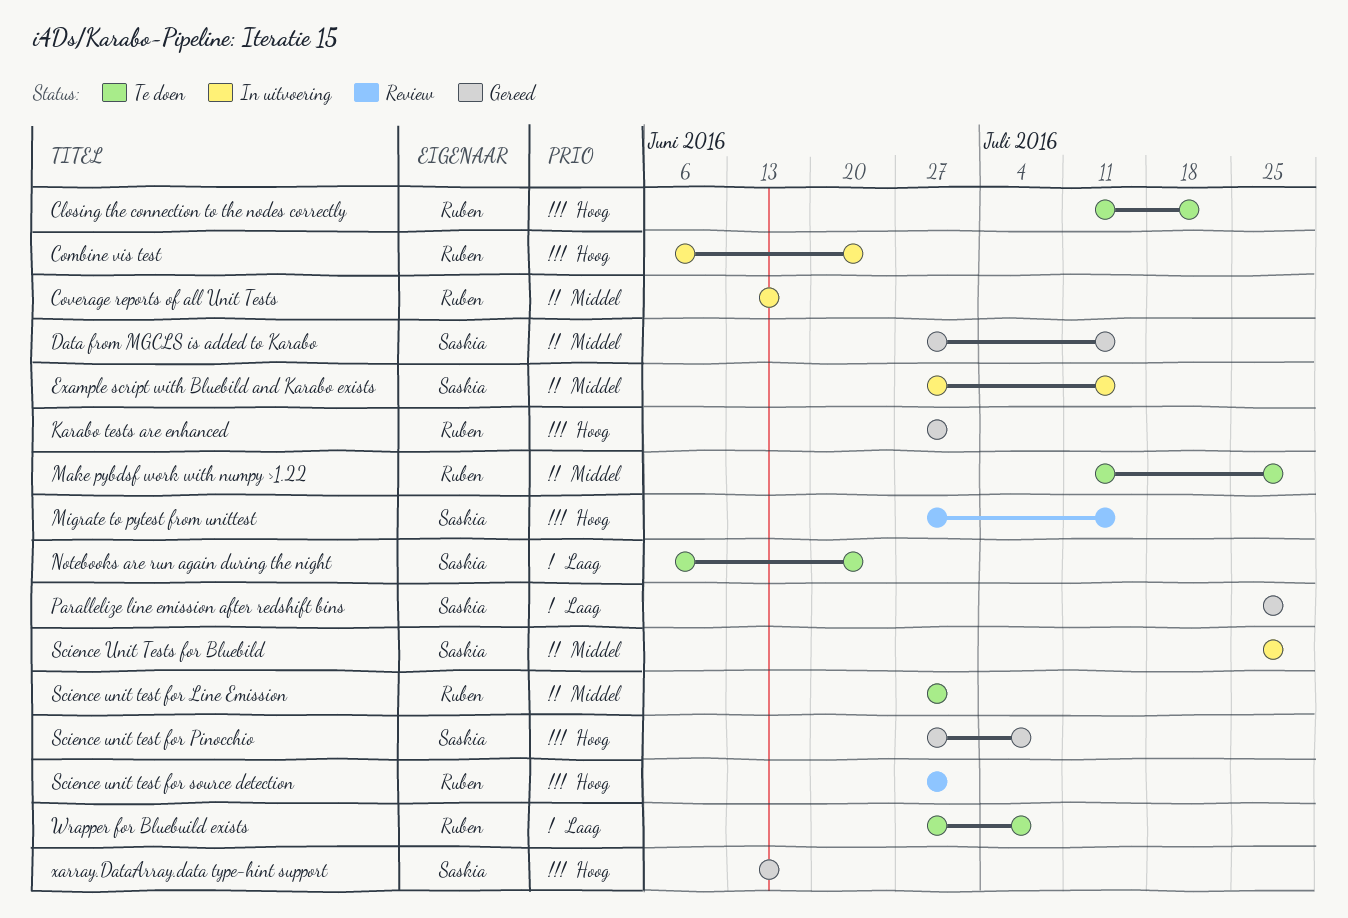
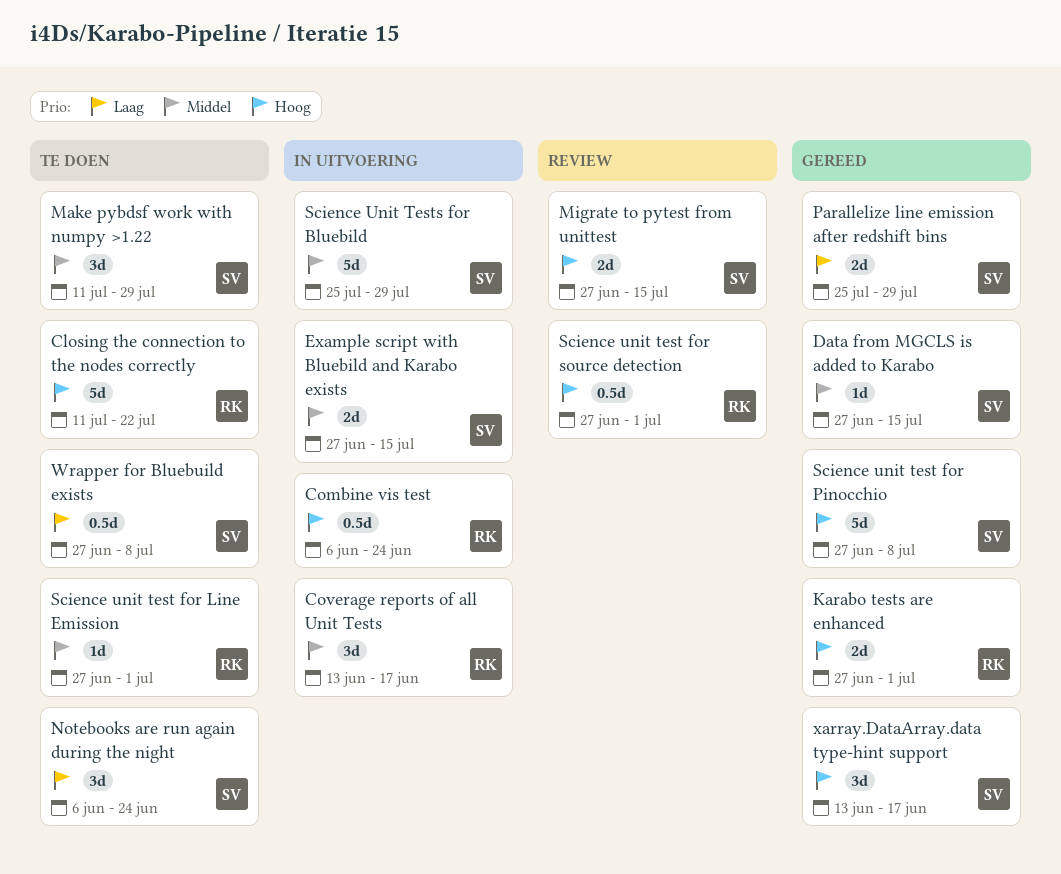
Make pybdsf work with numpy >1.22, owner: Ruben -> Saskia
Wrapper for Bluebuild exists, owner: Ruben -> Saskia

